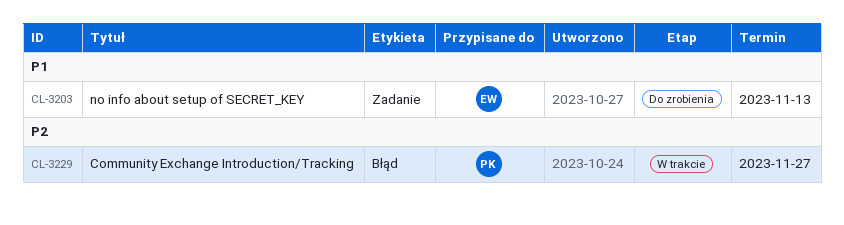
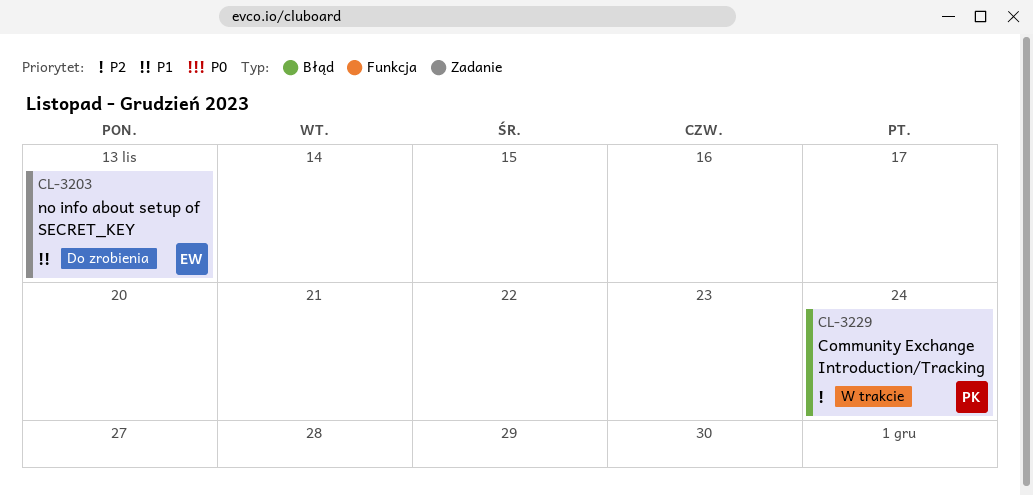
CL-3229, due: Nov 27 -> Nov 24

